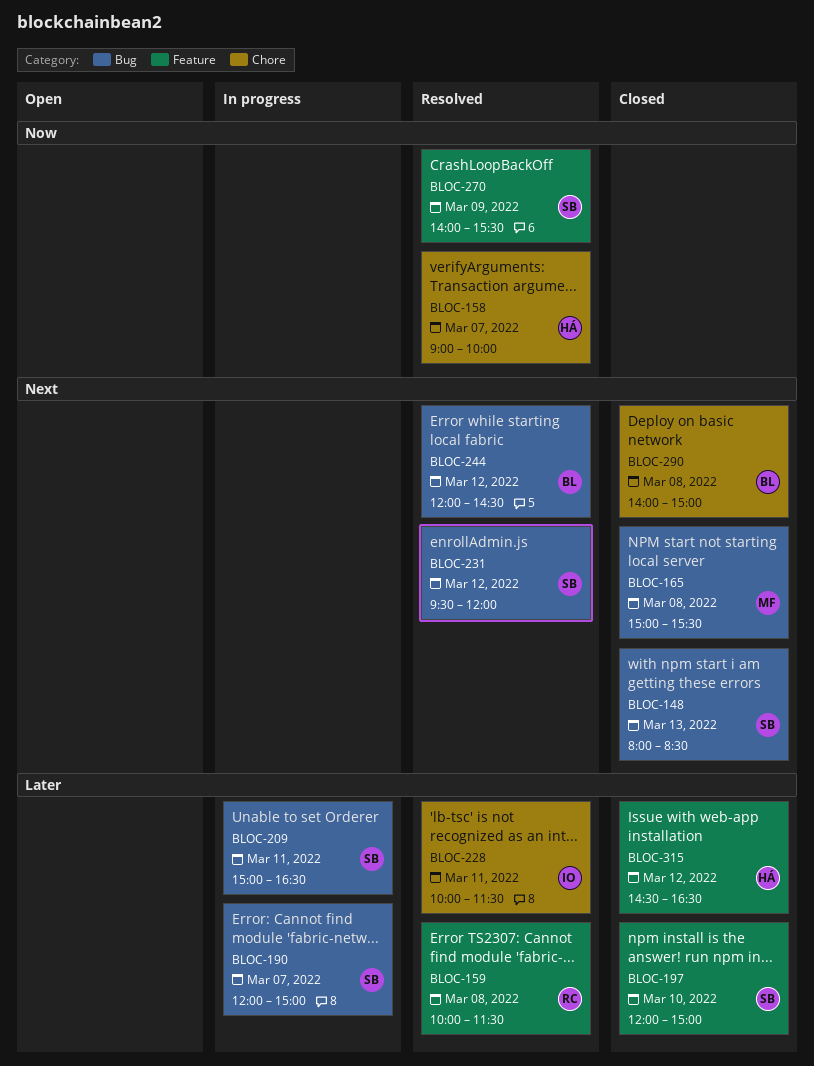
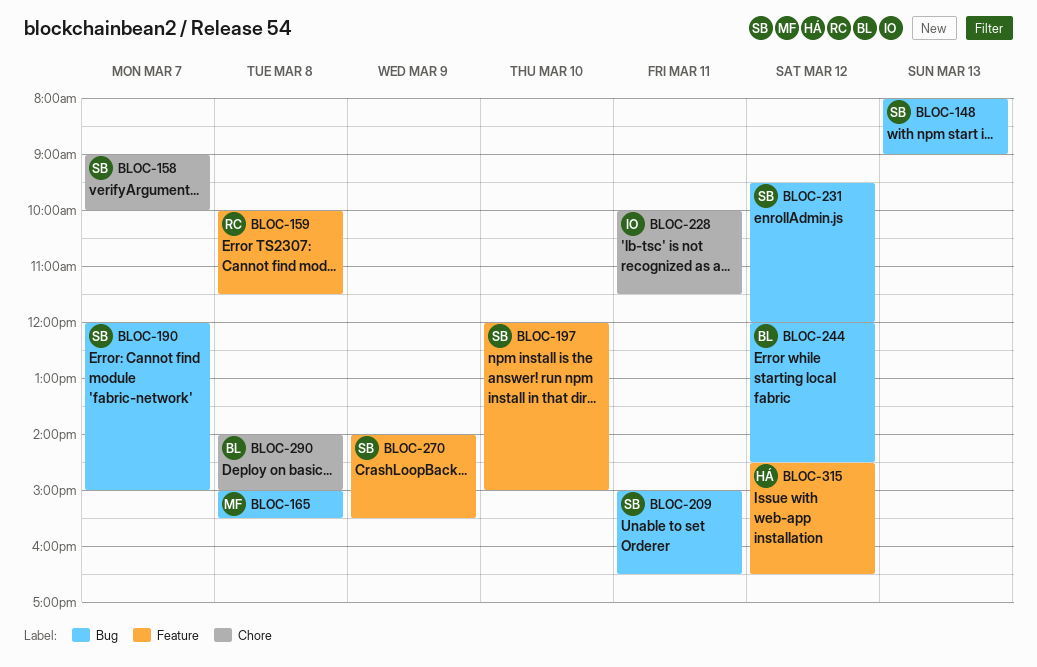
BLOC-148, ends: 08:30 -> 09:00
BLOC-158, owner: HÁ -> SB

